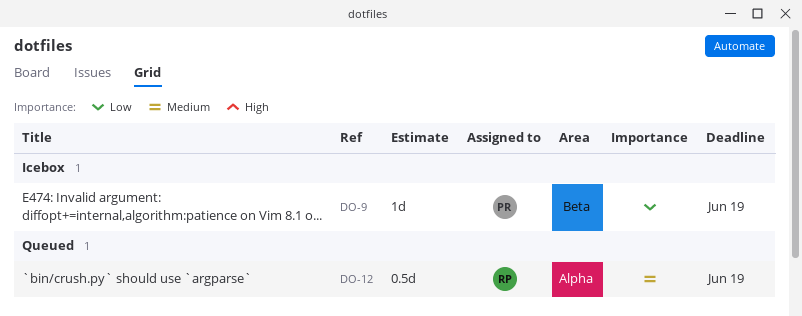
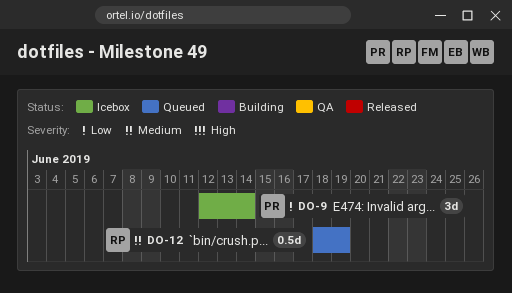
DO-9, estimate: 1d -> 3d
DO-9, due: Jun 19 -> Jun 14

